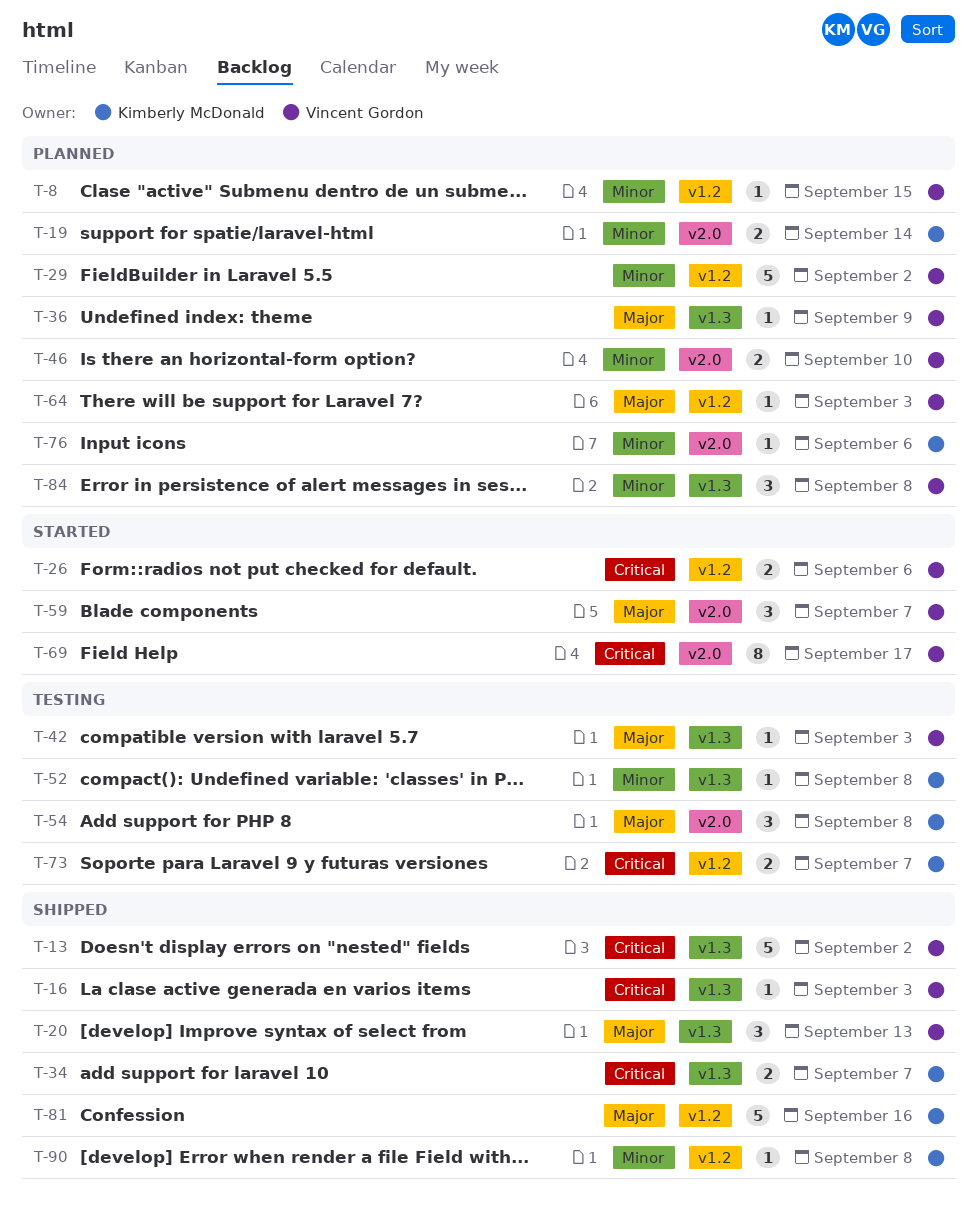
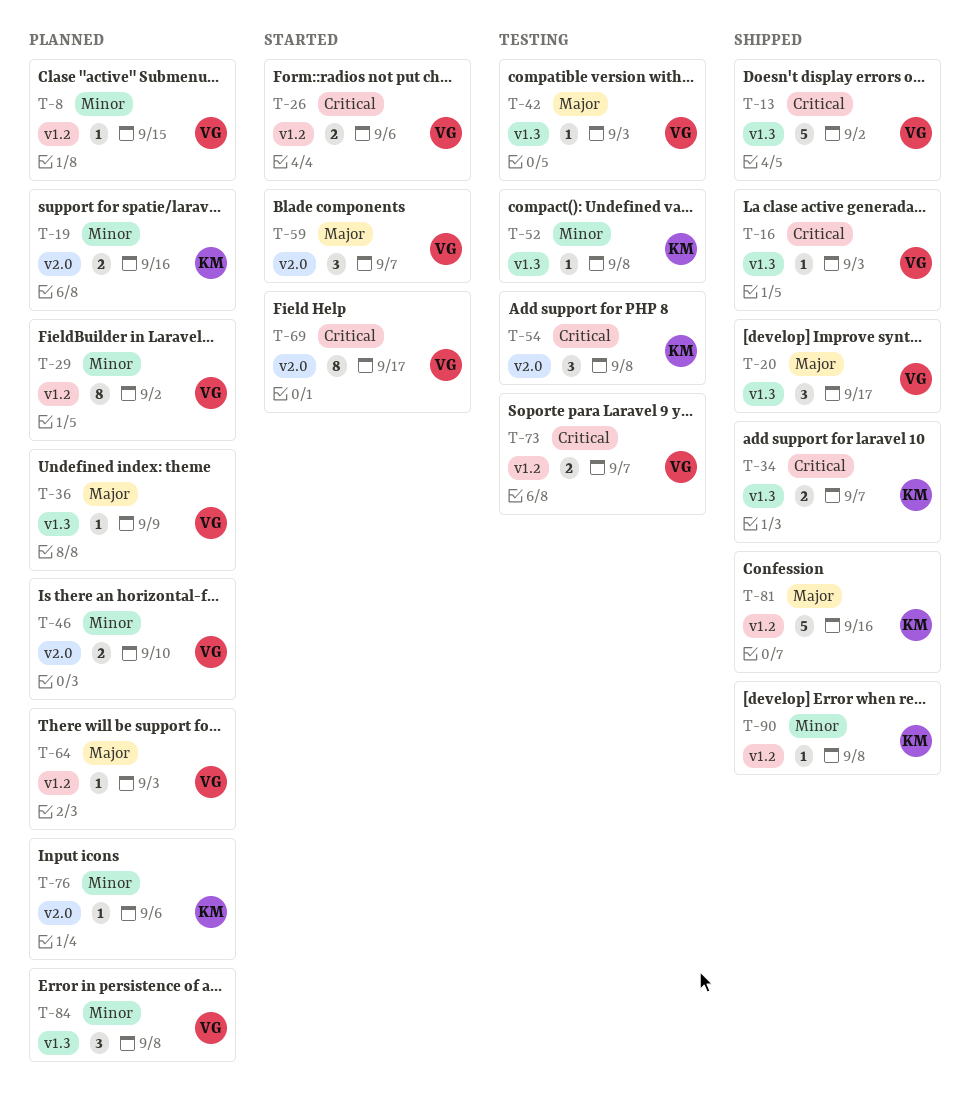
T-19, due: Sep 14 -> Sep 16
T-20, due: Sep 13 -> Sep 17
T-29, estimate: 5 -> 8
T-54, priority: Major -> Critical
T-73, owner: Kimberly McDonald -> Vincent Gordon

